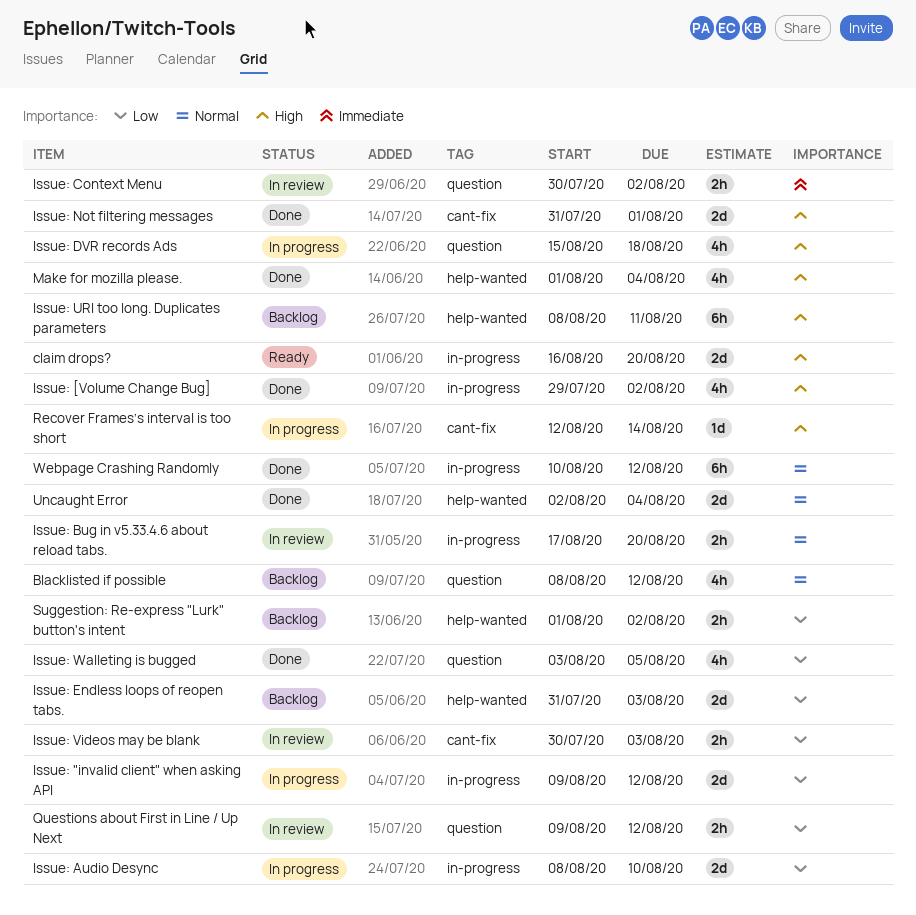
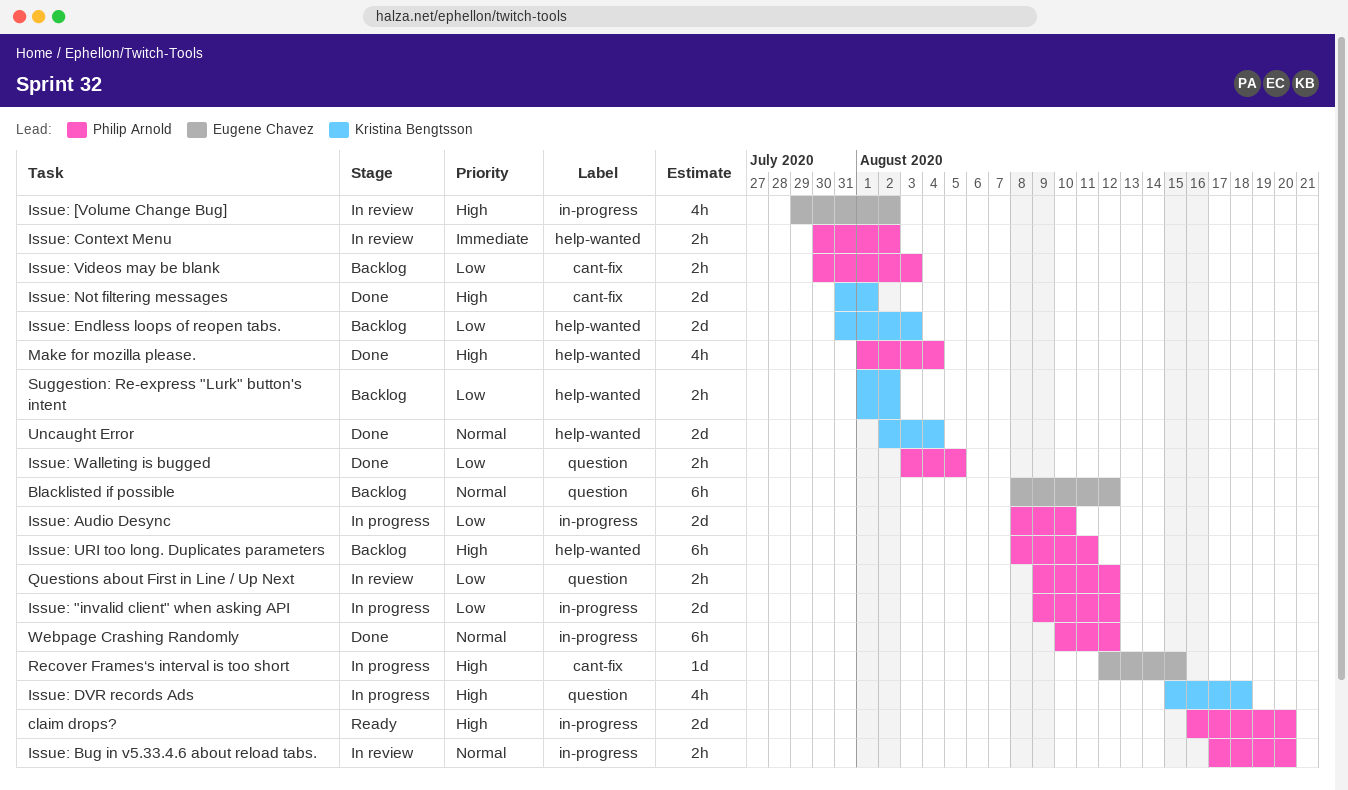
Blacklisted if possible, estimate: 4h -> 6h
Issue: [Volume Change Bug], status: Done -> In review
Issue: Context Menu, label: question -> help-wanted
Issue: Videos may be blank, status: In review -> Backlog
Issue: Walleting is bugged, estimate: 4h -> 2h
Recover Frames‘s interval is too short, due: Aug 14 -> Aug 15

